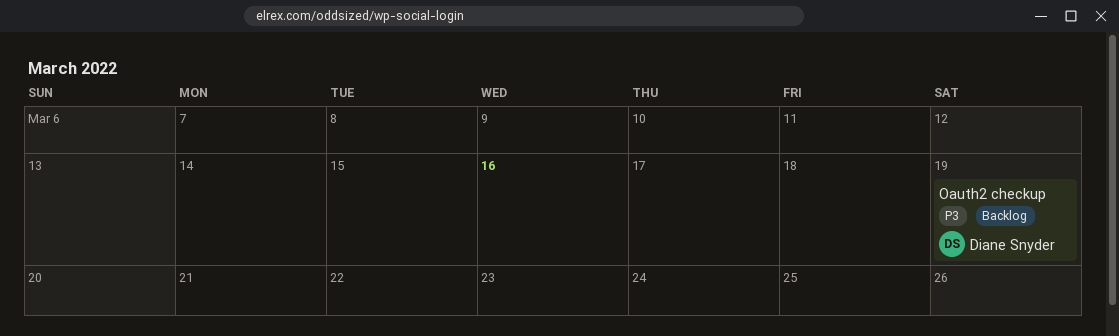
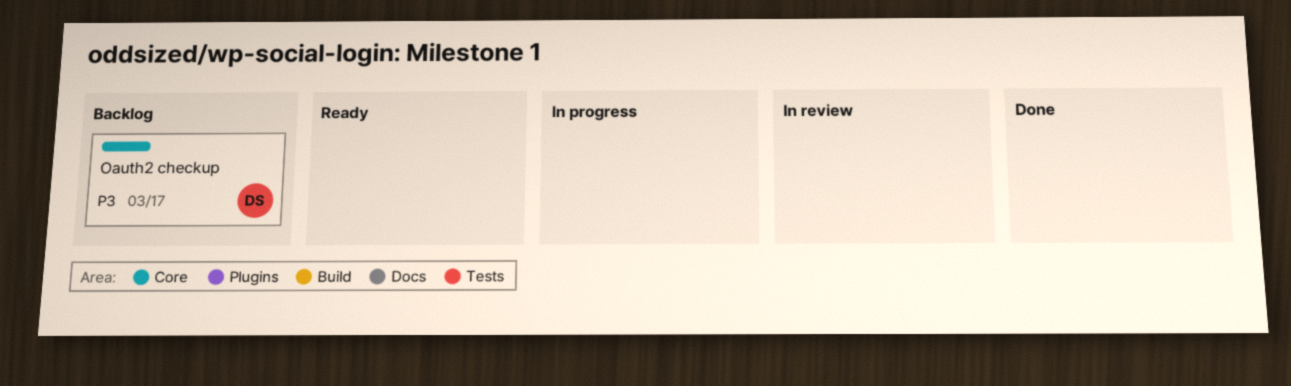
Oauth2 checkup, due: Mar 19 -> Mar 17

